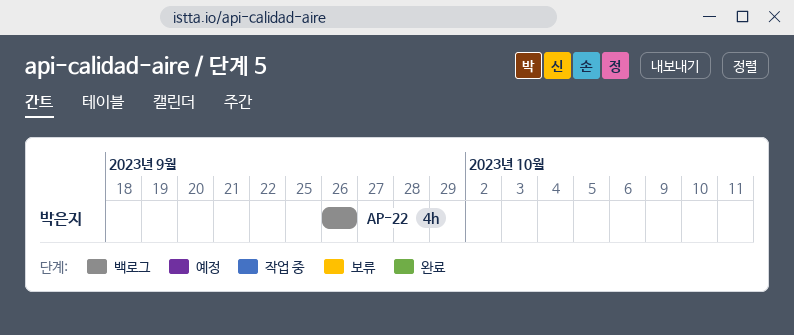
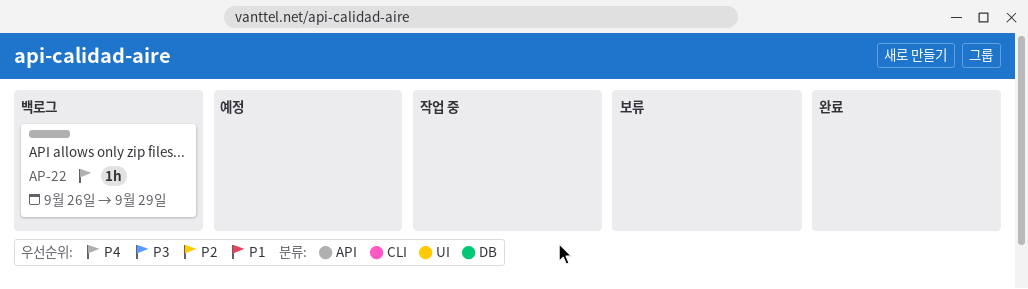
AP-22, estimate: 4h -> 1h
AP-22, due: Sep 26 -> Sep 29

